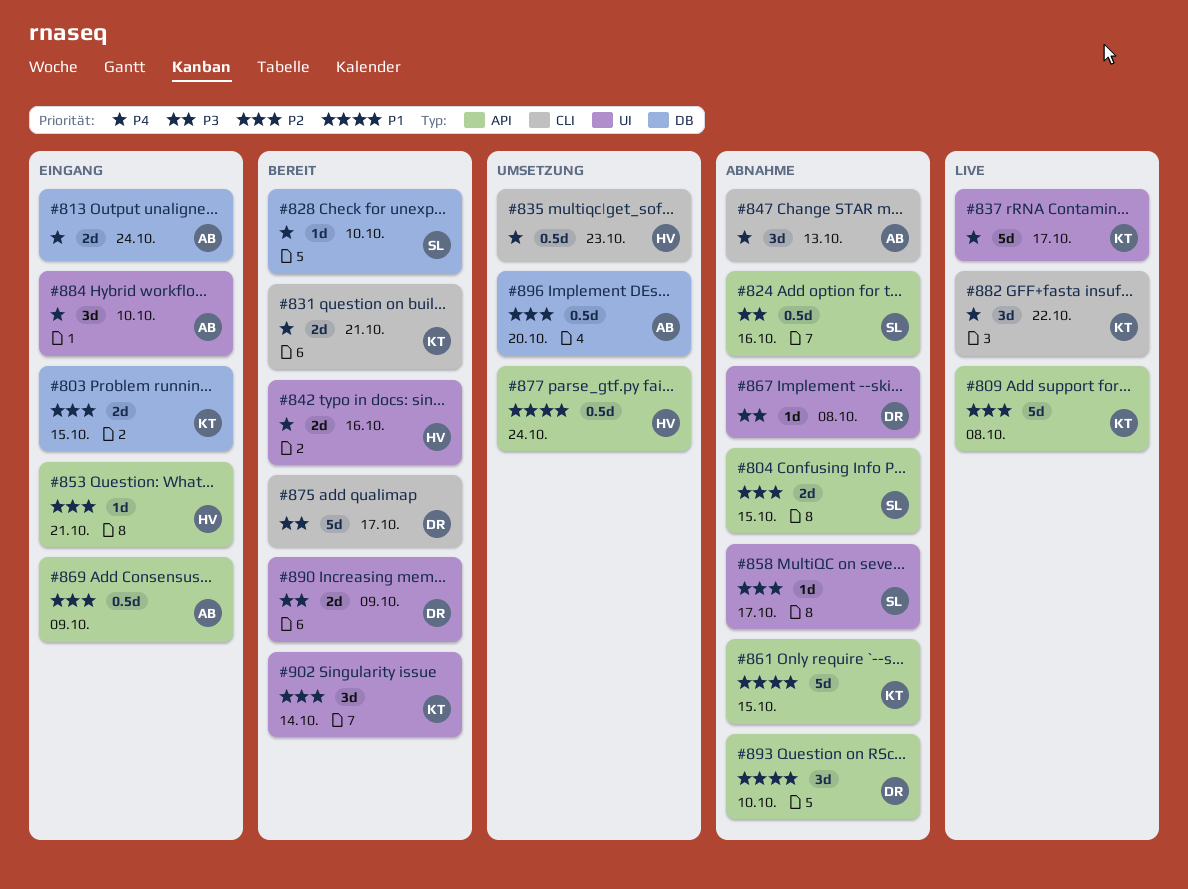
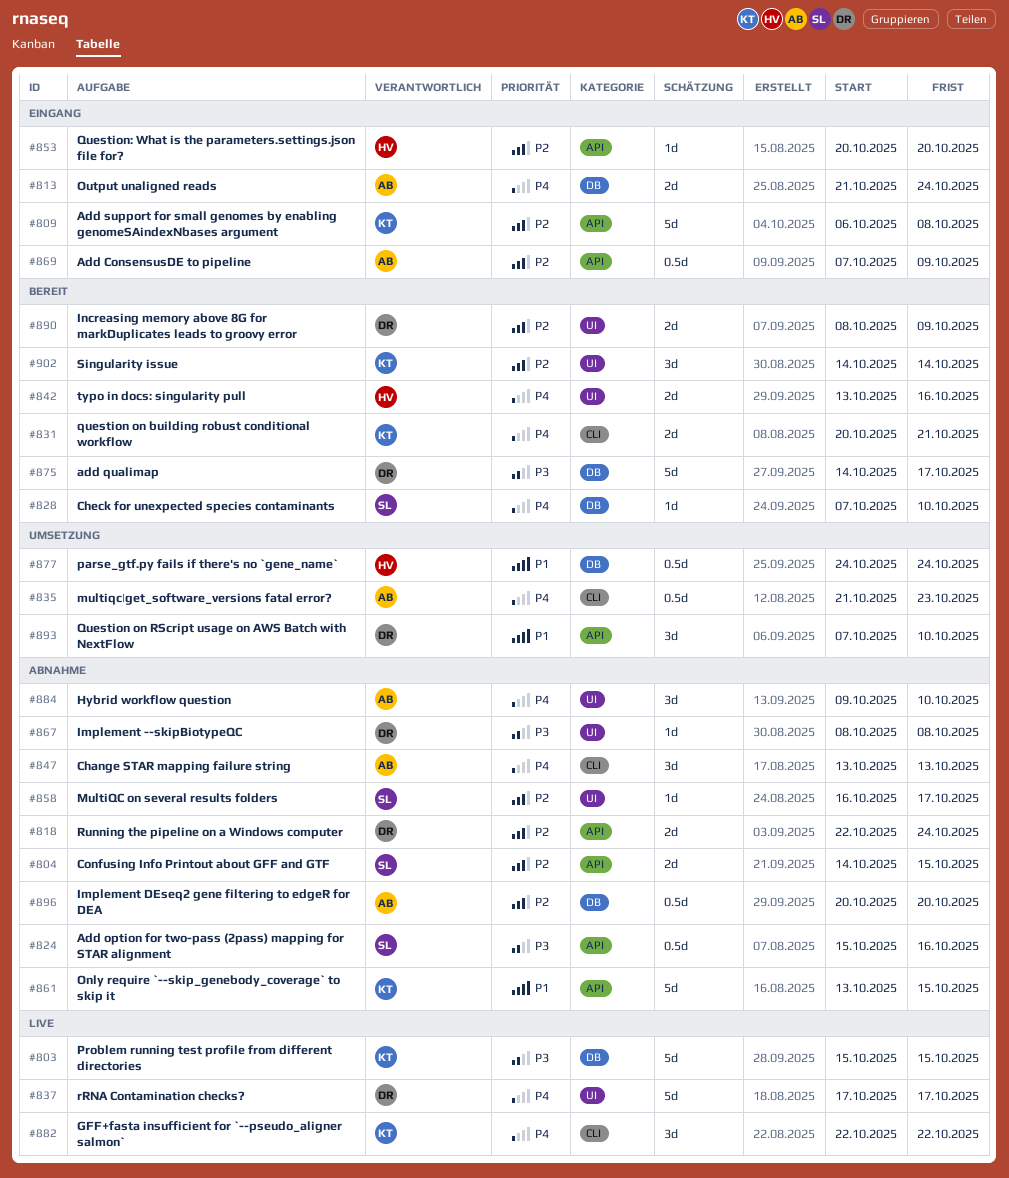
#803, status: Eingang -> Live
#803, priority: P2 -> P3
#803, estimate: 2d -> 5d
#809, status: Live -> Eingang
#818: none -> present
#835, owner: HV -> AB
#837, owner: KT -> DR
#853, due: Oct 21 -> Oct 20
#875, label: CLI -> DB
#877, label: API -> DB
#884, status: Eingang -> Abnahme
#890, priority: P3 -> P2
#893, status: Abnahme -> Umsetzung
#896, status: Umsetzung -> Abnahme

